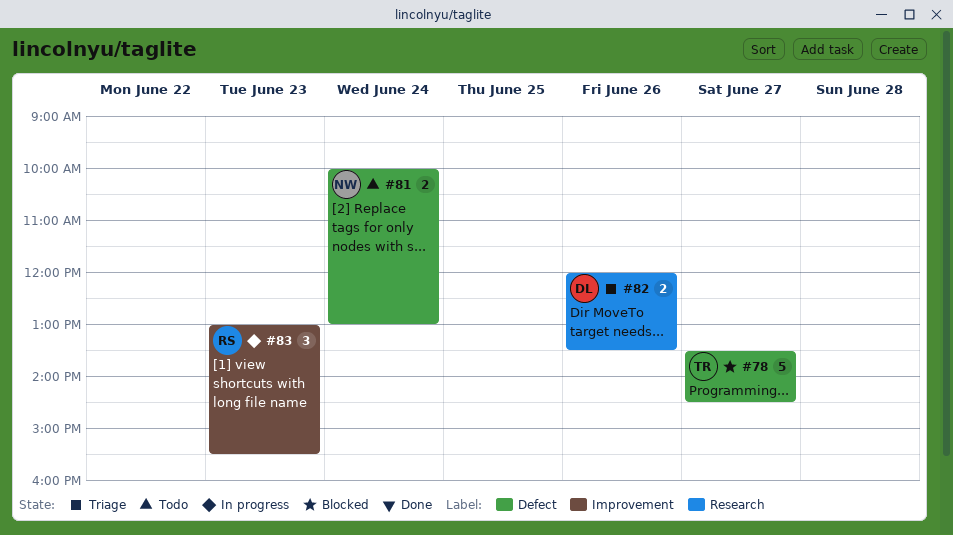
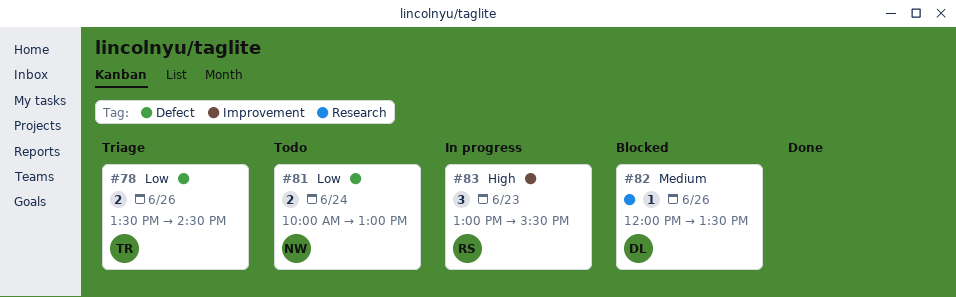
#78, status: Blocked -> Triage
#78, estimate: 5 -> 2
#78, day: Jun 27 -> Jun 26
#82, status: Triage -> Blocked
#82, estimate: 2 -> 1

